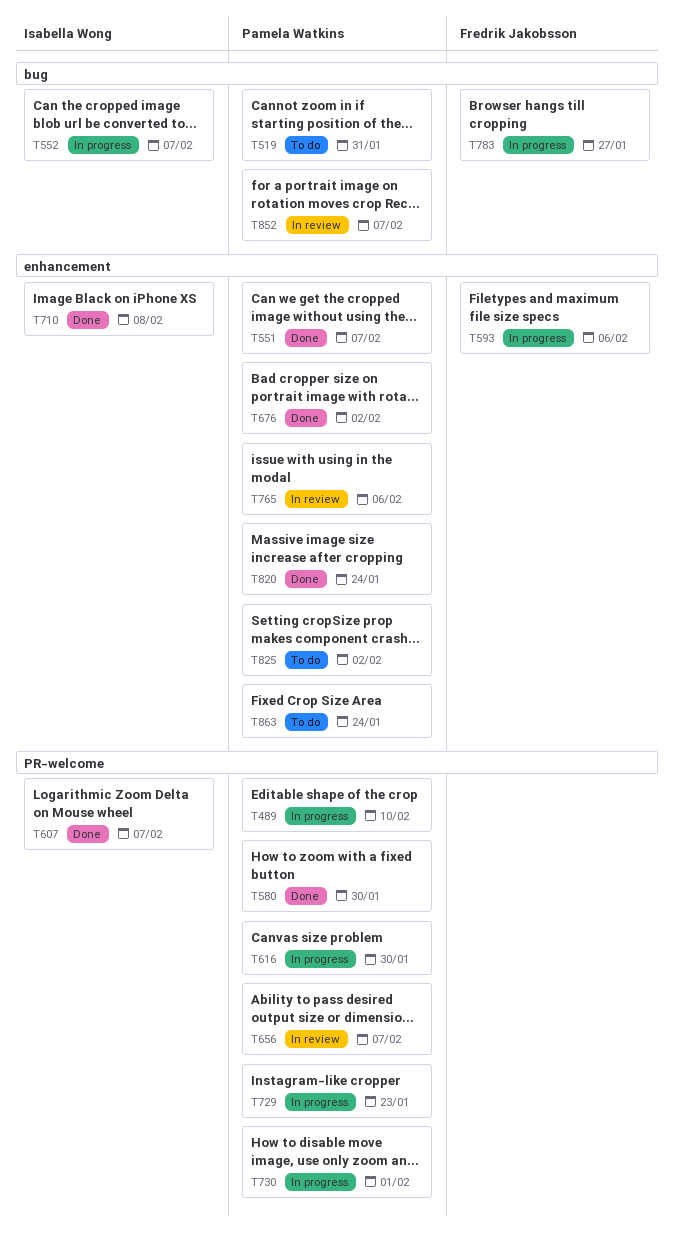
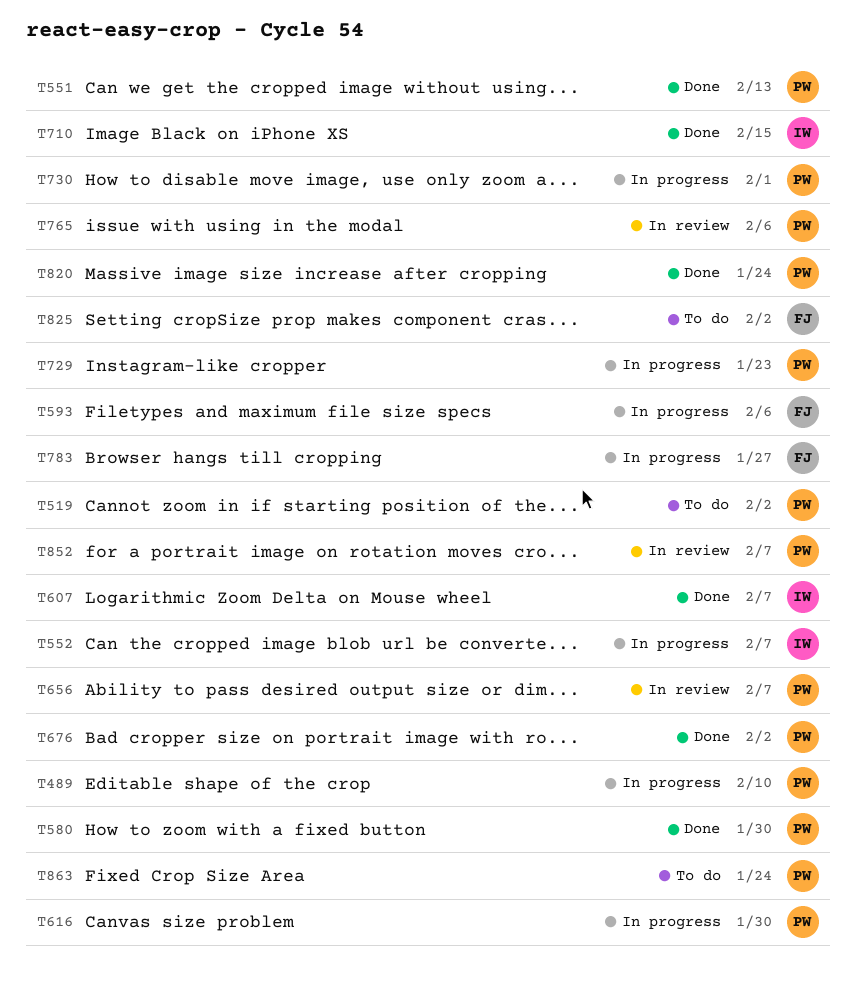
T519, due: Jan 31 -> Feb 2
T551, due: Feb 7 -> Feb 13
T710, due: Feb 8 -> Feb 15
T825, owner: Pamela Watkins -> Fredrik Jakobsson

